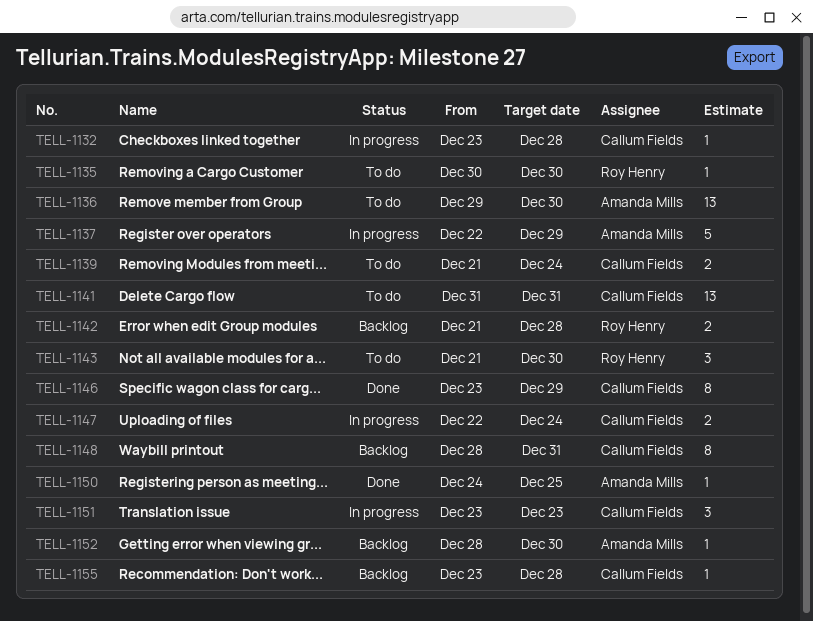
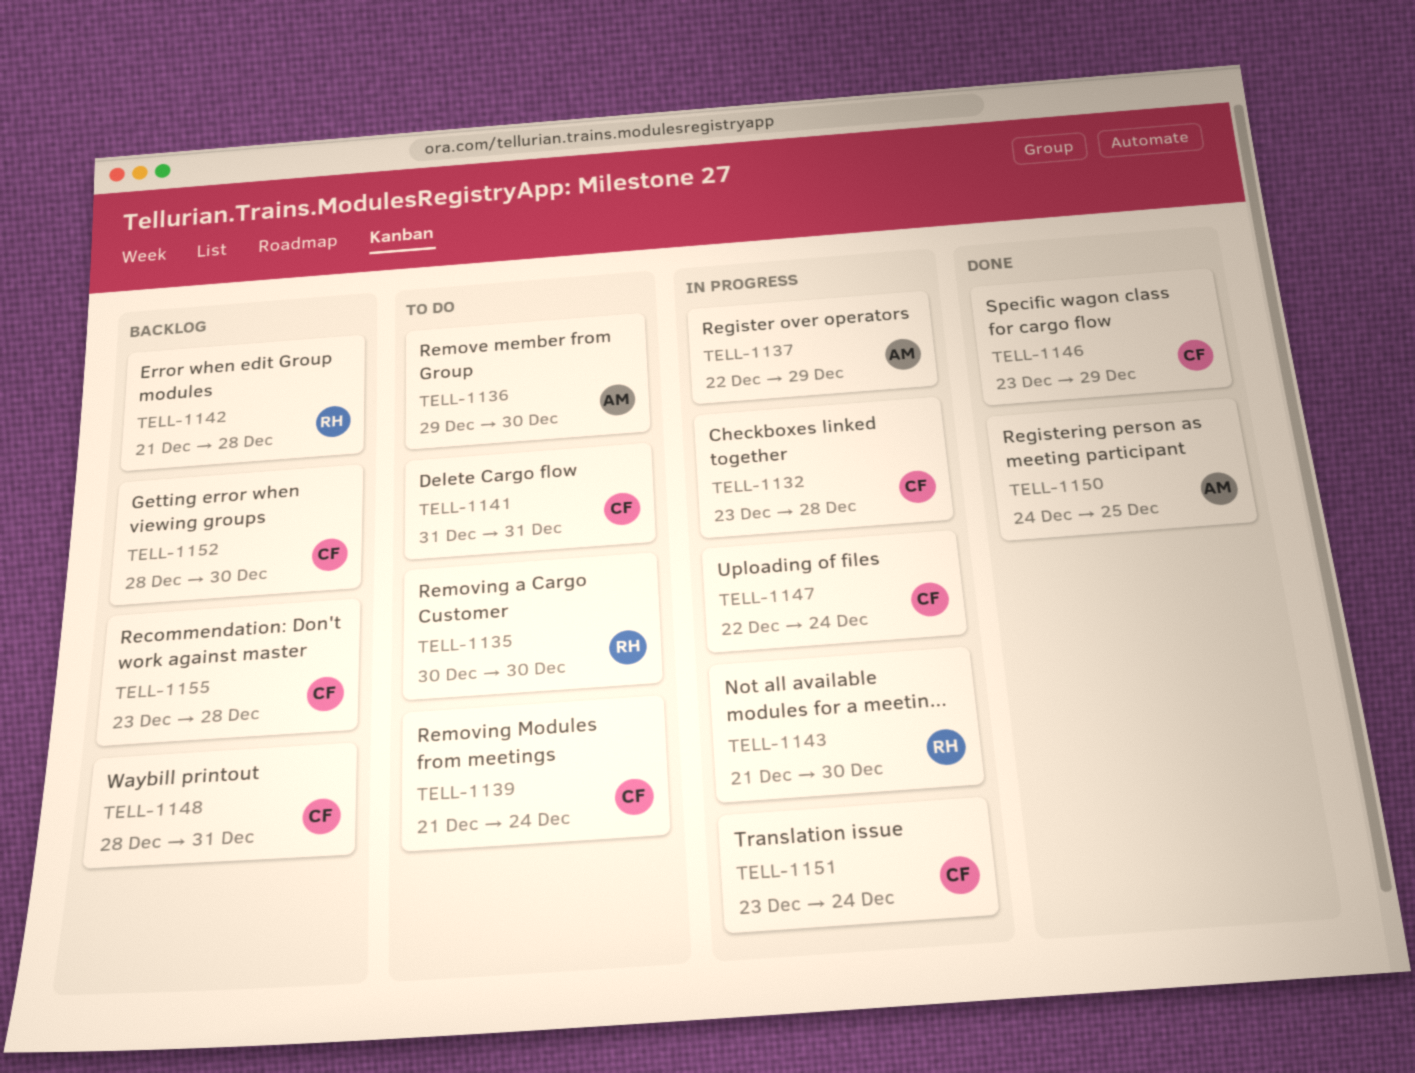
TELL-1143, status: To do -> In progress
TELL-1151, due: Dec 23 -> Dec 24
TELL-1152, owner: Amanda Mills -> Callum Fields

